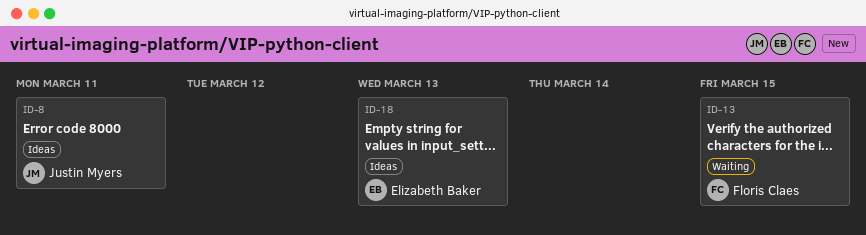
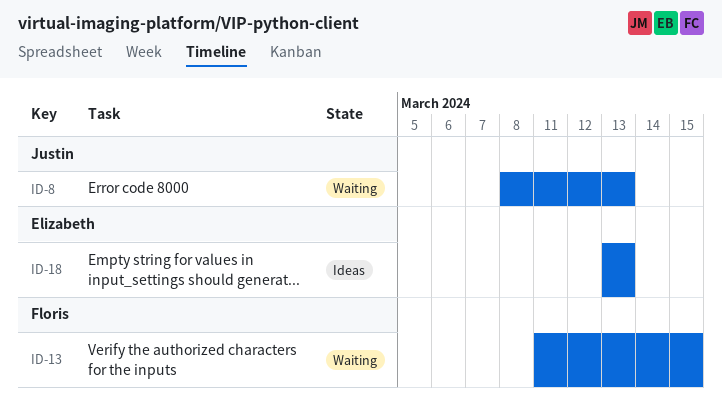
ID-8, status: Ideas -> Waiting
ID-8, due: Mar 11 -> Mar 13

